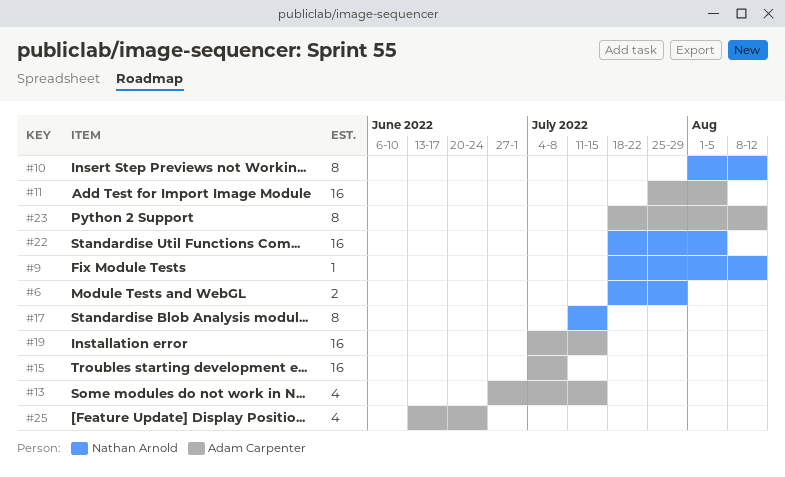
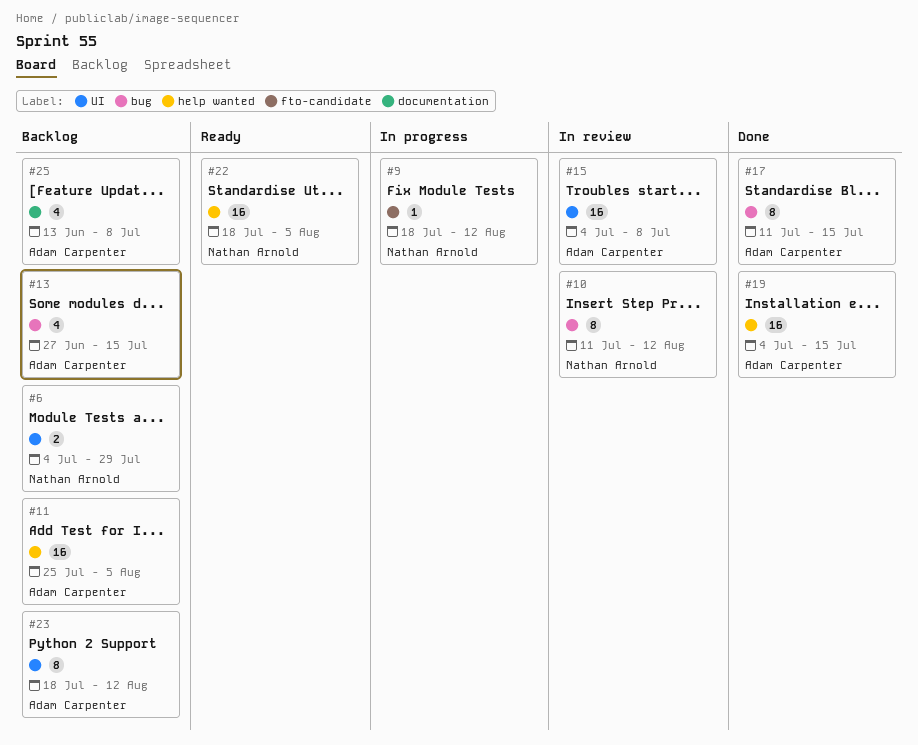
#6, start: Jul 18 -> Jul 4
#10, start: Aug 1 -> Jul 11
#17, owner: Nathan Arnold -> Adam Carpenter
#25, due: Jun 24 -> Jul 8

